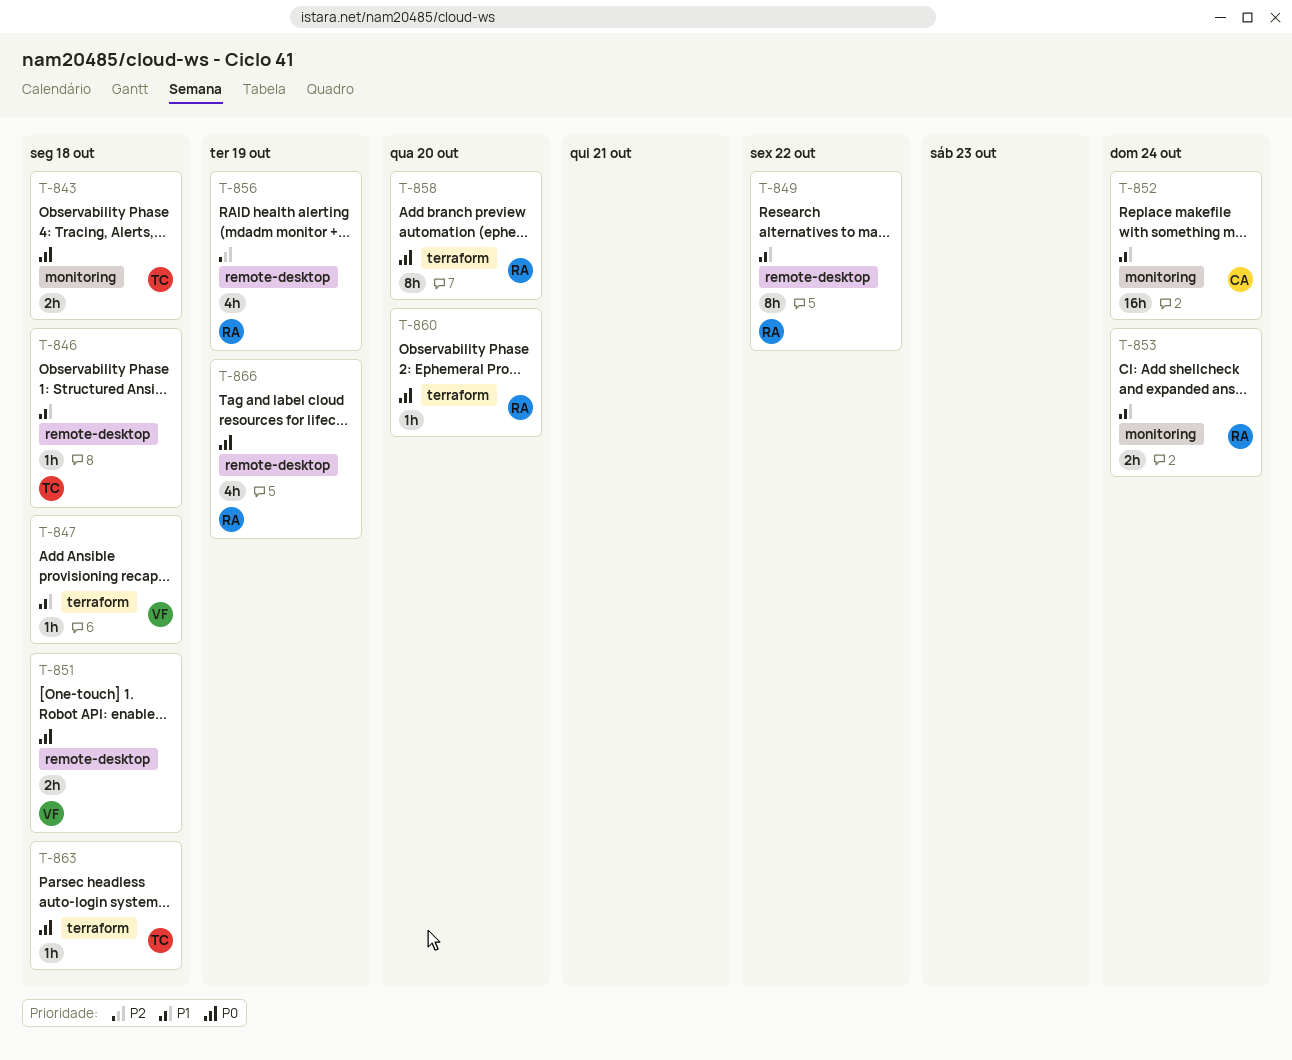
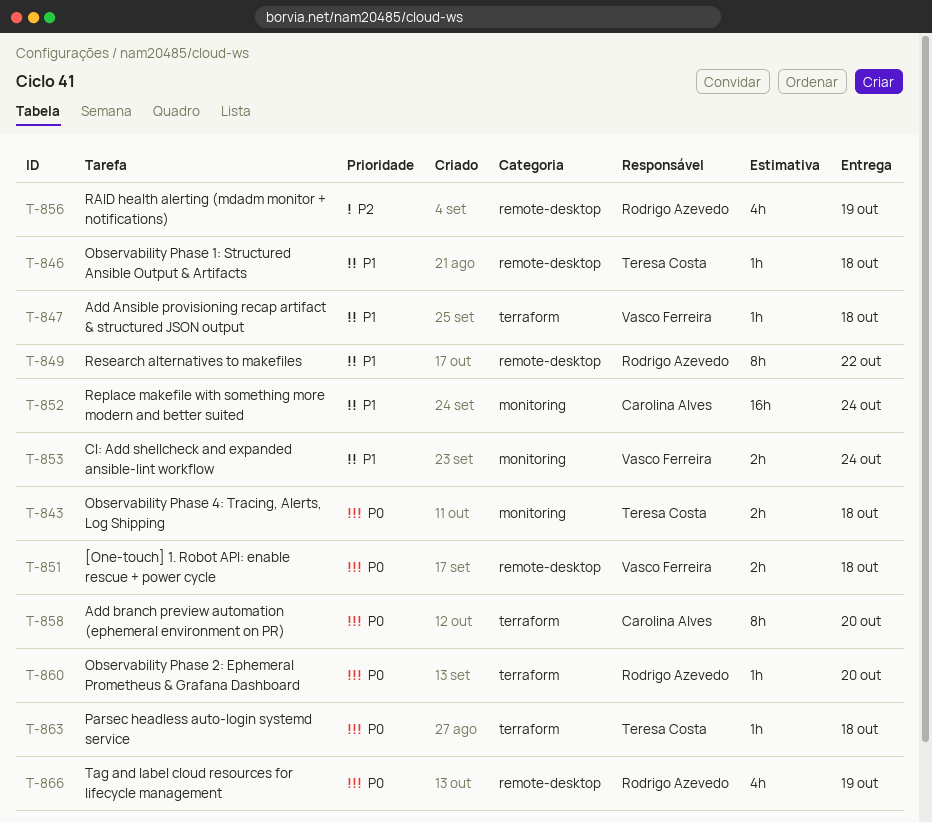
T-853, owner: Rodrigo Azevedo -> Vasco Ferreira
T-858, owner: Rodrigo Azevedo -> Carolina Alves

